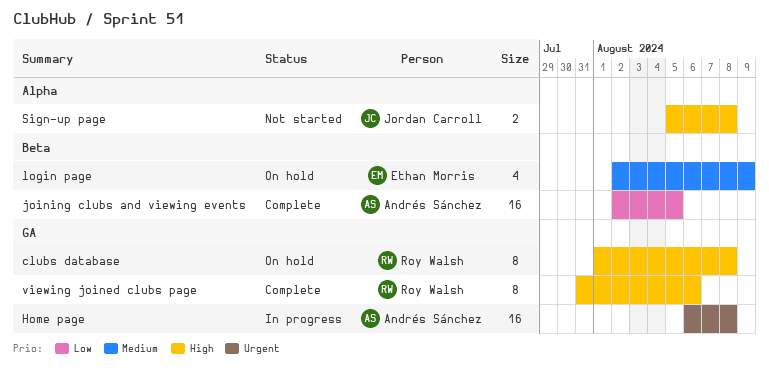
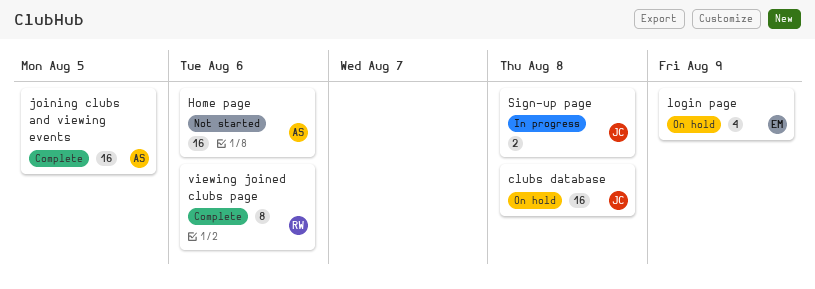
clubs database, owner: Roy Walsh -> Jordan Carroll
clubs database, estimate: 8 -> 16
Home page, status: In progress -> Not started
Home page, due: Aug 8 -> Aug 6
Sign-up page, status: Not started -> In progress

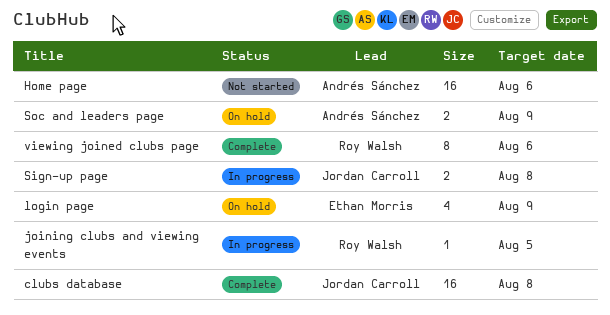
clubs database, status: On hold -> Complete
joining clubs and viewing events, status: Complete -> In progress
joining clubs and viewing events, owner: Andrés Sánchez -> Roy Walsh
joining clubs and viewing events, estimate: 16 -> 1
Soc and leaders page: none -> present

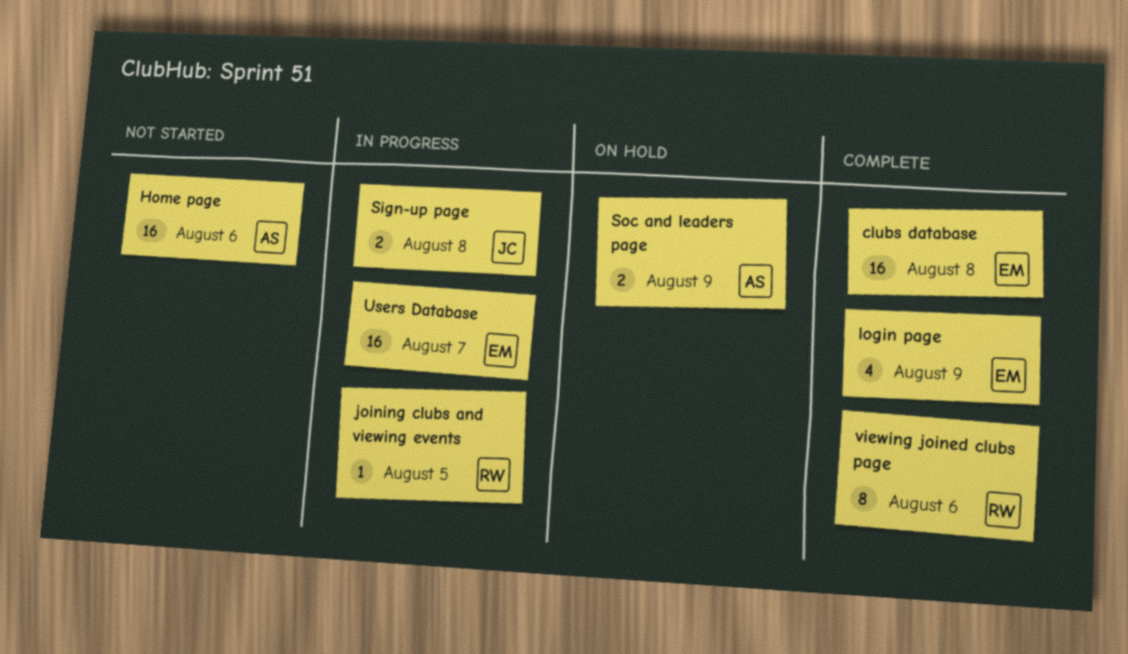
clubs database, owner: Jordan Carroll -> Ethan Morris
login page, status: On hold -> Complete
Users Database: none -> present

